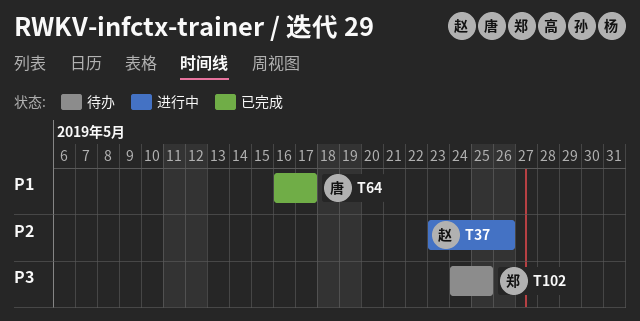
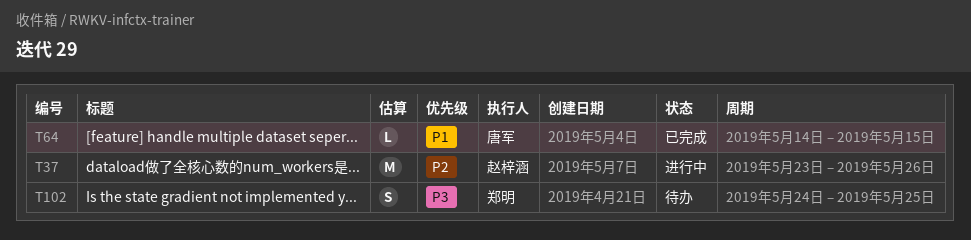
T64, start: May 16 -> May 14
T64, due: May 17 -> May 15

